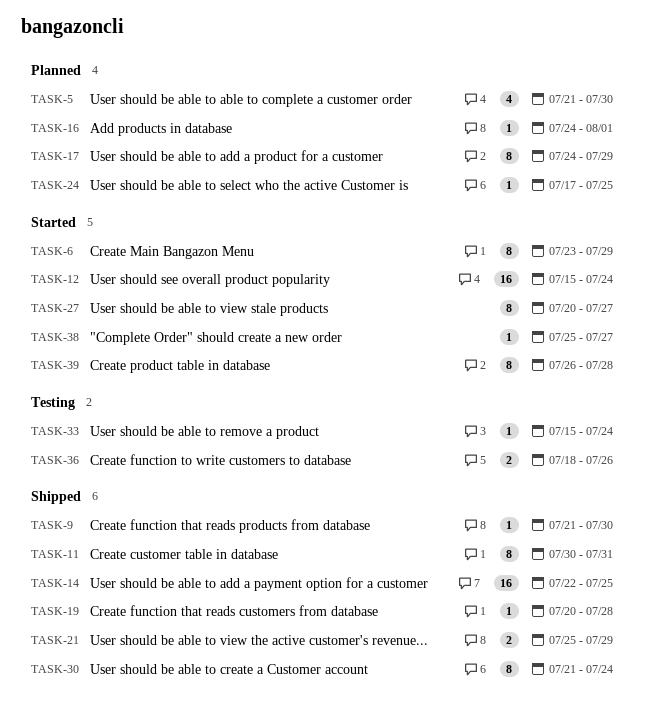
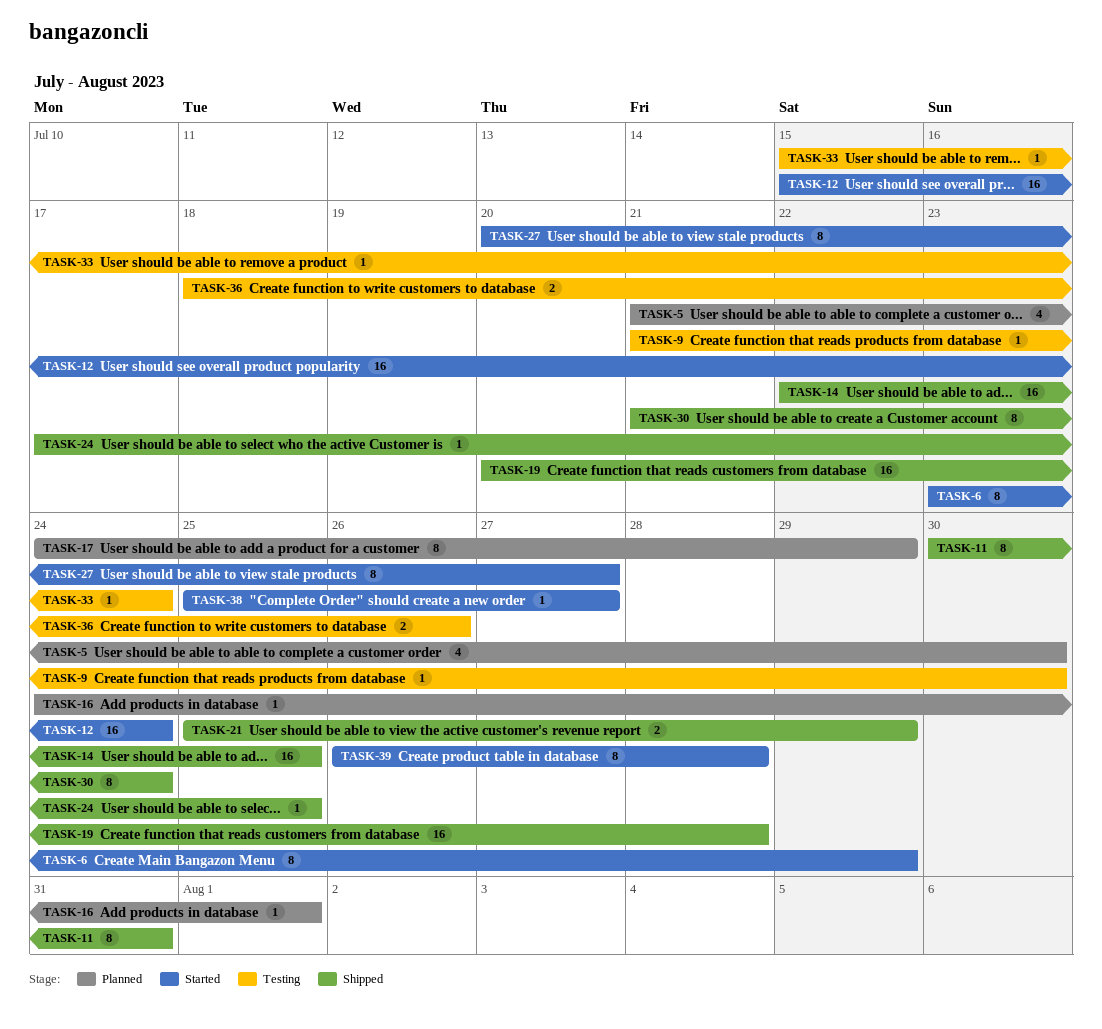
TASK-9, status: Shipped -> Testing
TASK-19, estimate: 1 -> 16
TASK-24, status: Planned -> Shipped

